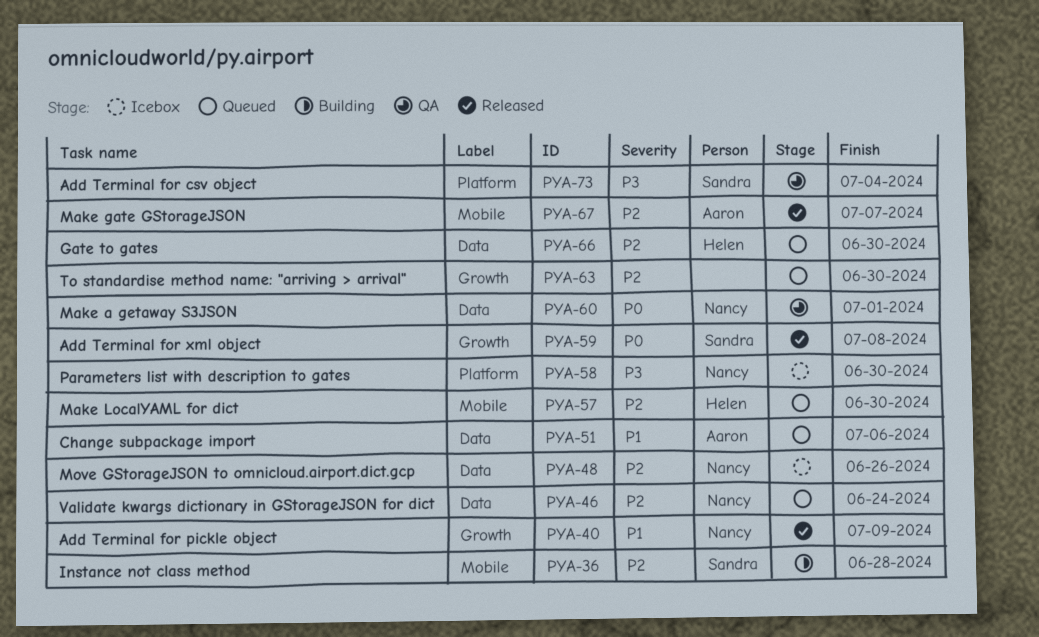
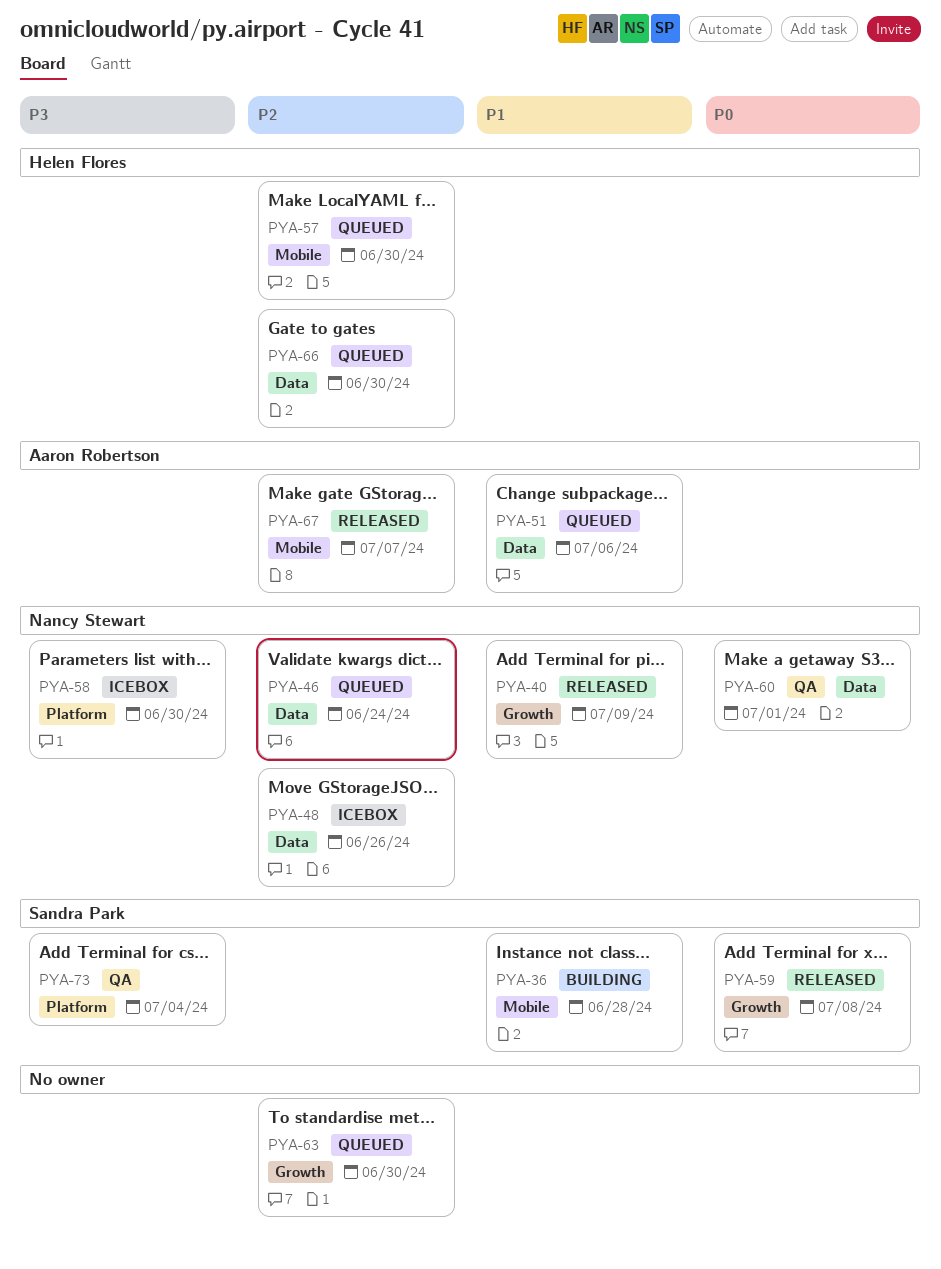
PYA-36, priority: P2 -> P1

